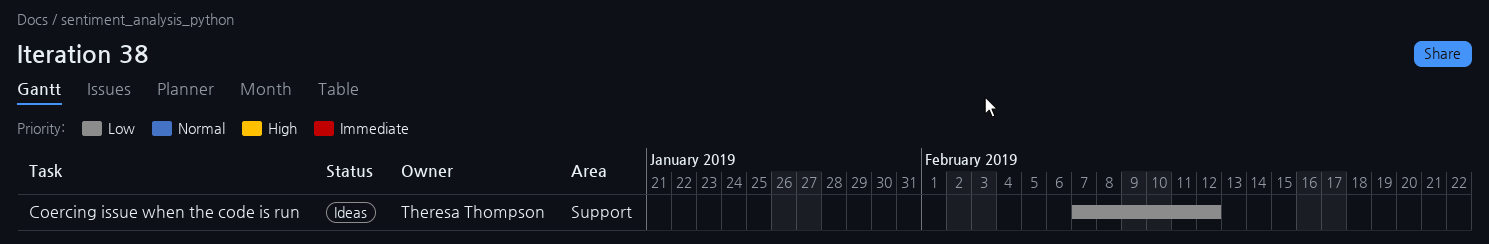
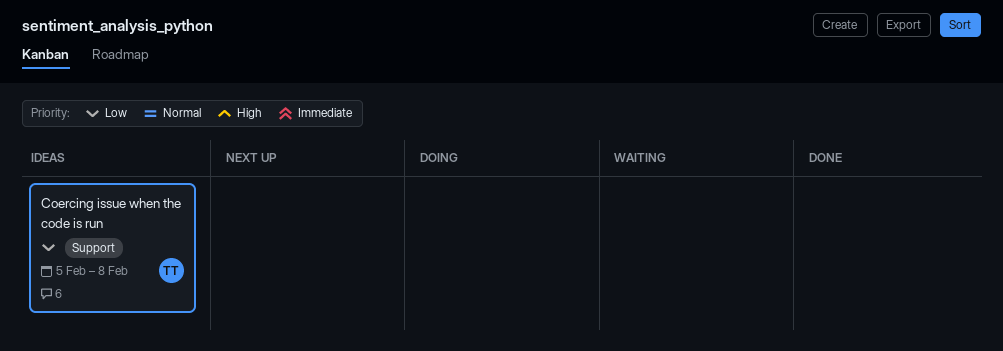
Coercing issue when the code is run, start: Feb 7 -> Feb 5
Coercing issue when the code is run, due: Feb 12 -> Feb 8

